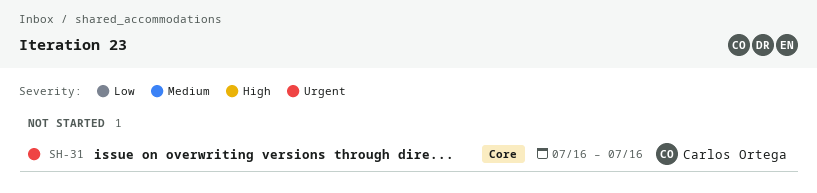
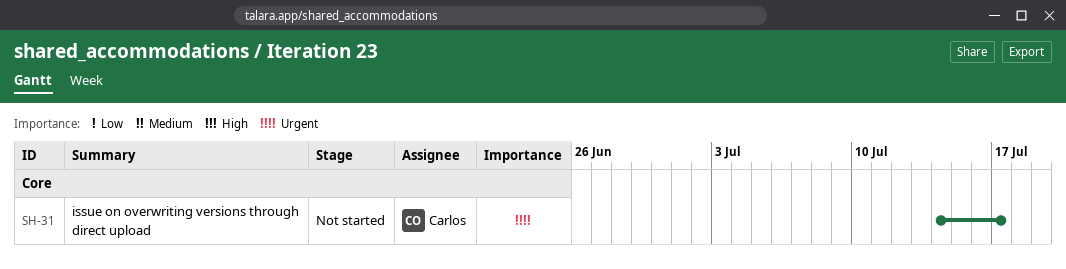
SH-31, start: Jul 16 -> Jul 14
SH-31, due: Jul 16 -> Jul 17

